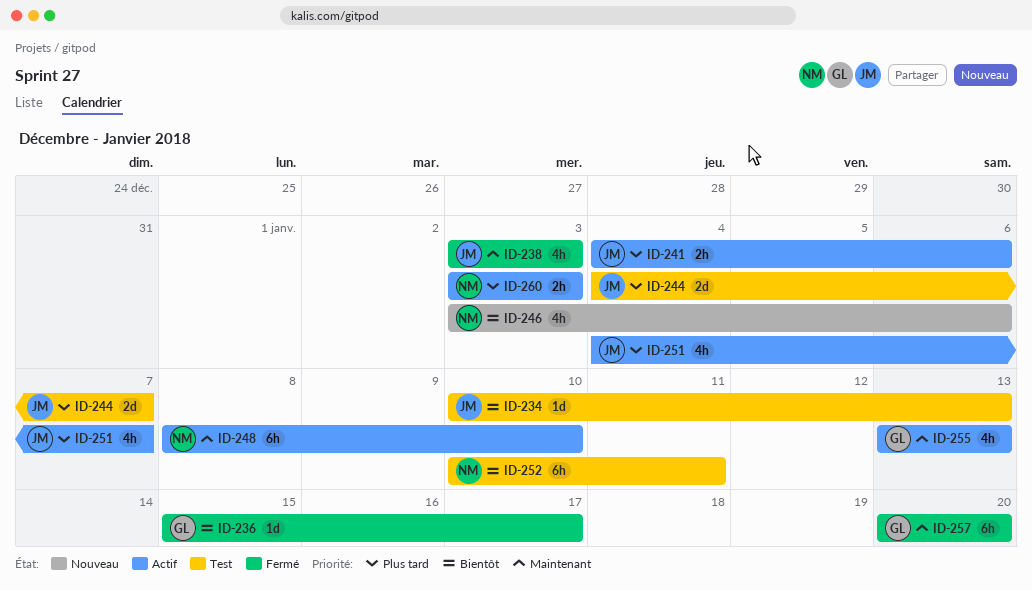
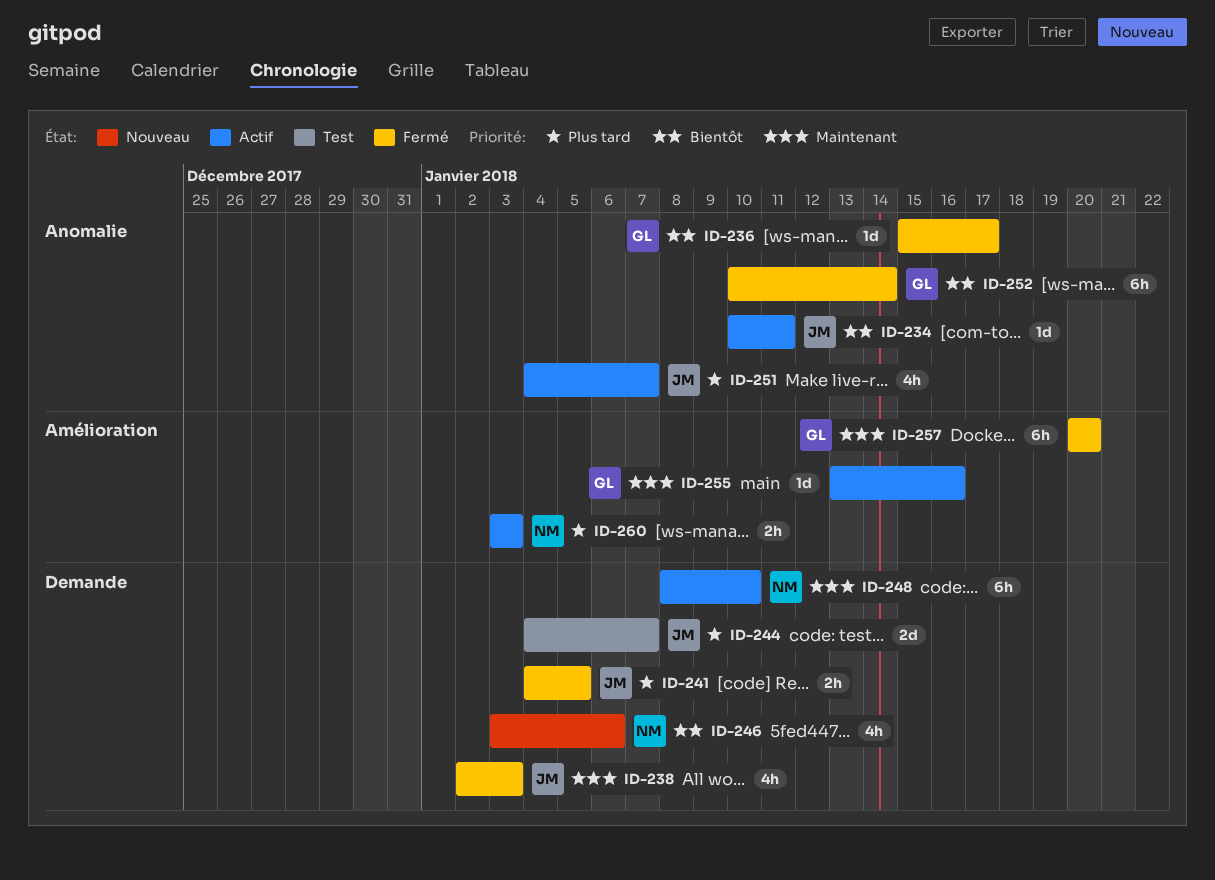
ID-234, status: Test -> Actif
ID-234, due: Jan 13 -> Jan 11
ID-238, start: Jan 3 -> Jan 2
ID-241, status: Actif -> Fermé
ID-241, due: Jan 6 -> Jan 5
ID-252, status: Test -> Fermé
ID-252, owner: NM -> GL
ID-252, due: Jan 11 -> Jan 14
ID-255, estimate: 4h -> 1d
ID-255, due: Jan 13 -> Jan 16

